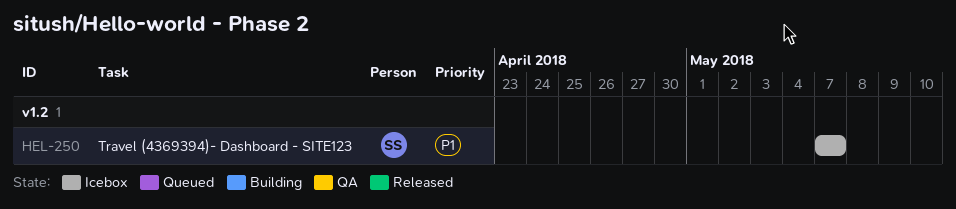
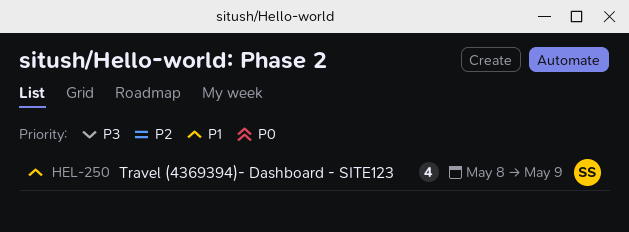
HEL-250, start: May 7 -> May 8
HEL-250, due: May 7 -> May 9

